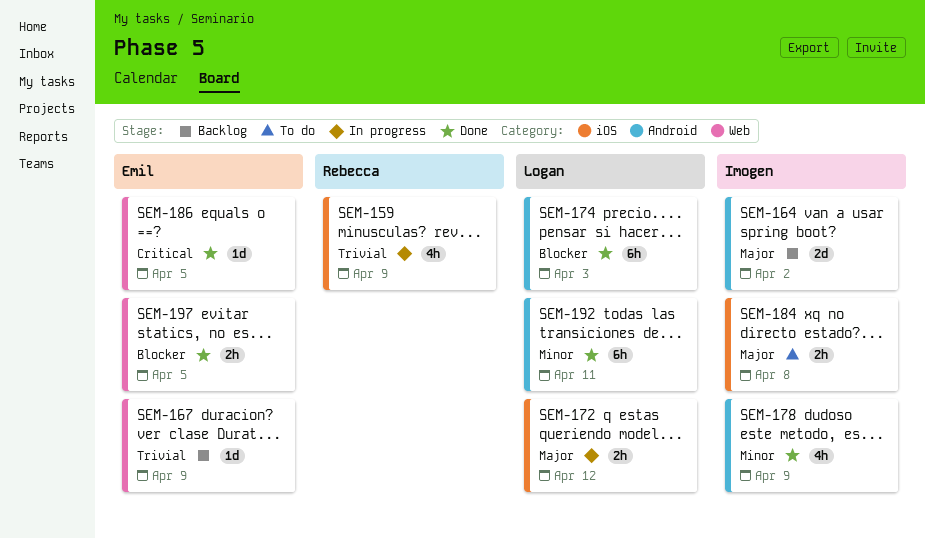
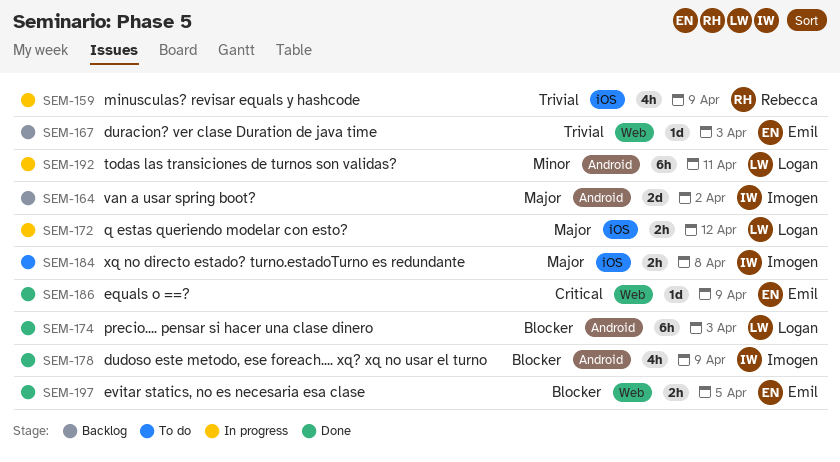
SEM-167, due: Apr 9 -> Apr 3
SEM-178, priority: Minor -> Blocker
SEM-186, due: Apr 5 -> Apr 9
SEM-192, status: Done -> In progress

